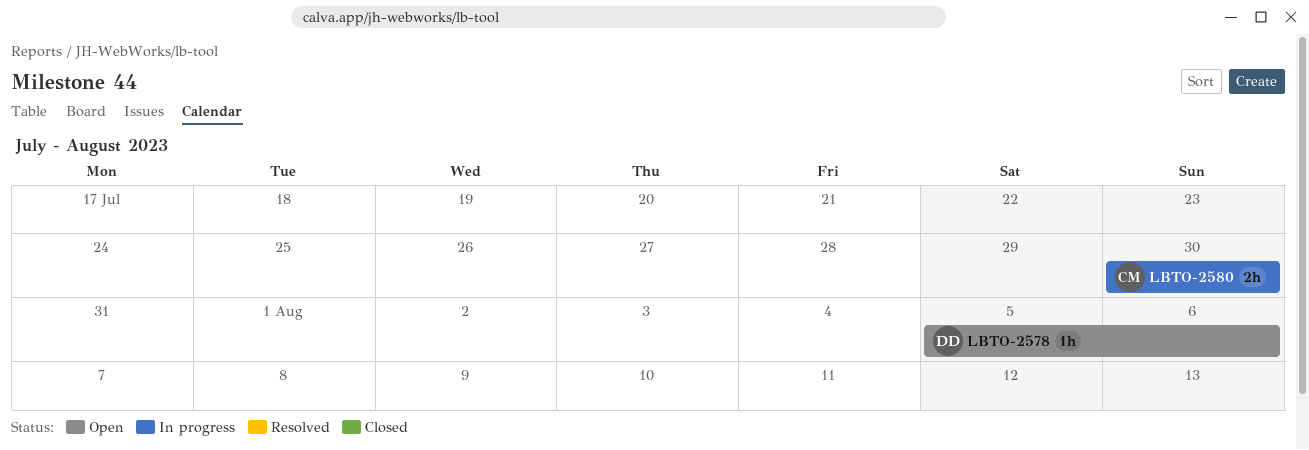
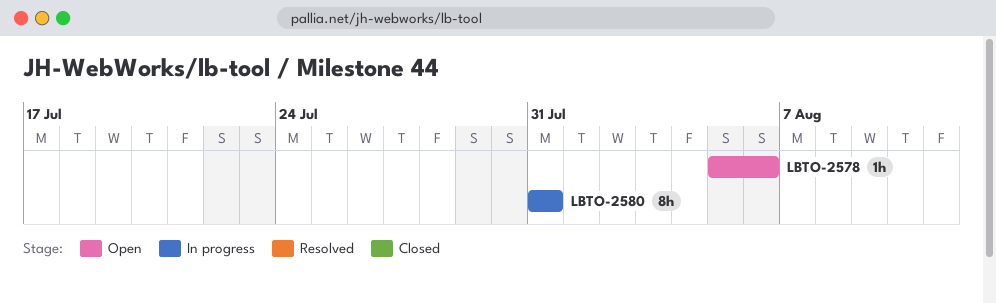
LBTO-2580, estimate: 2h -> 8h
LBTO-2580, start: Jul 30 -> Jul 31
LBTO-2580, due: Jul 30 -> Jul 31

